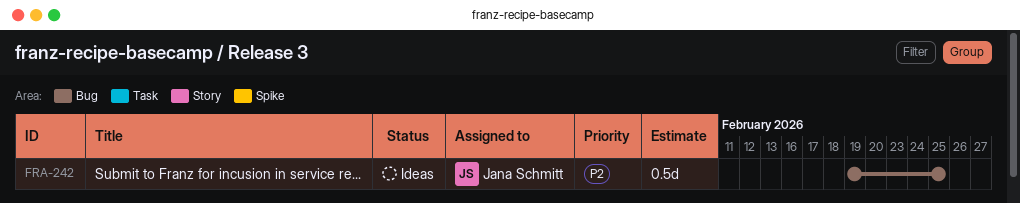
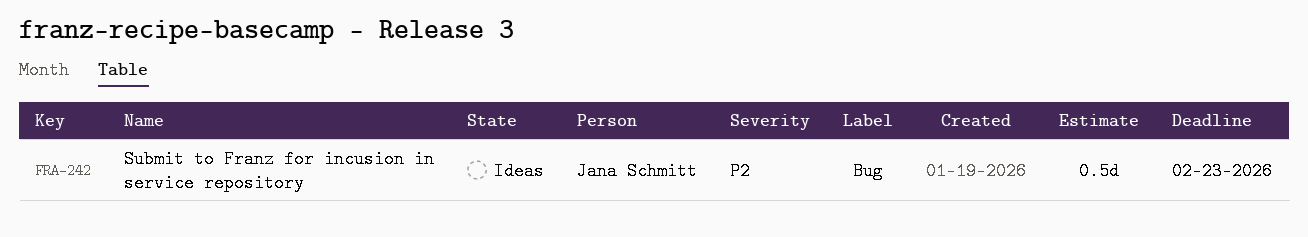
FRA-242, due: Feb 25 -> Feb 23

